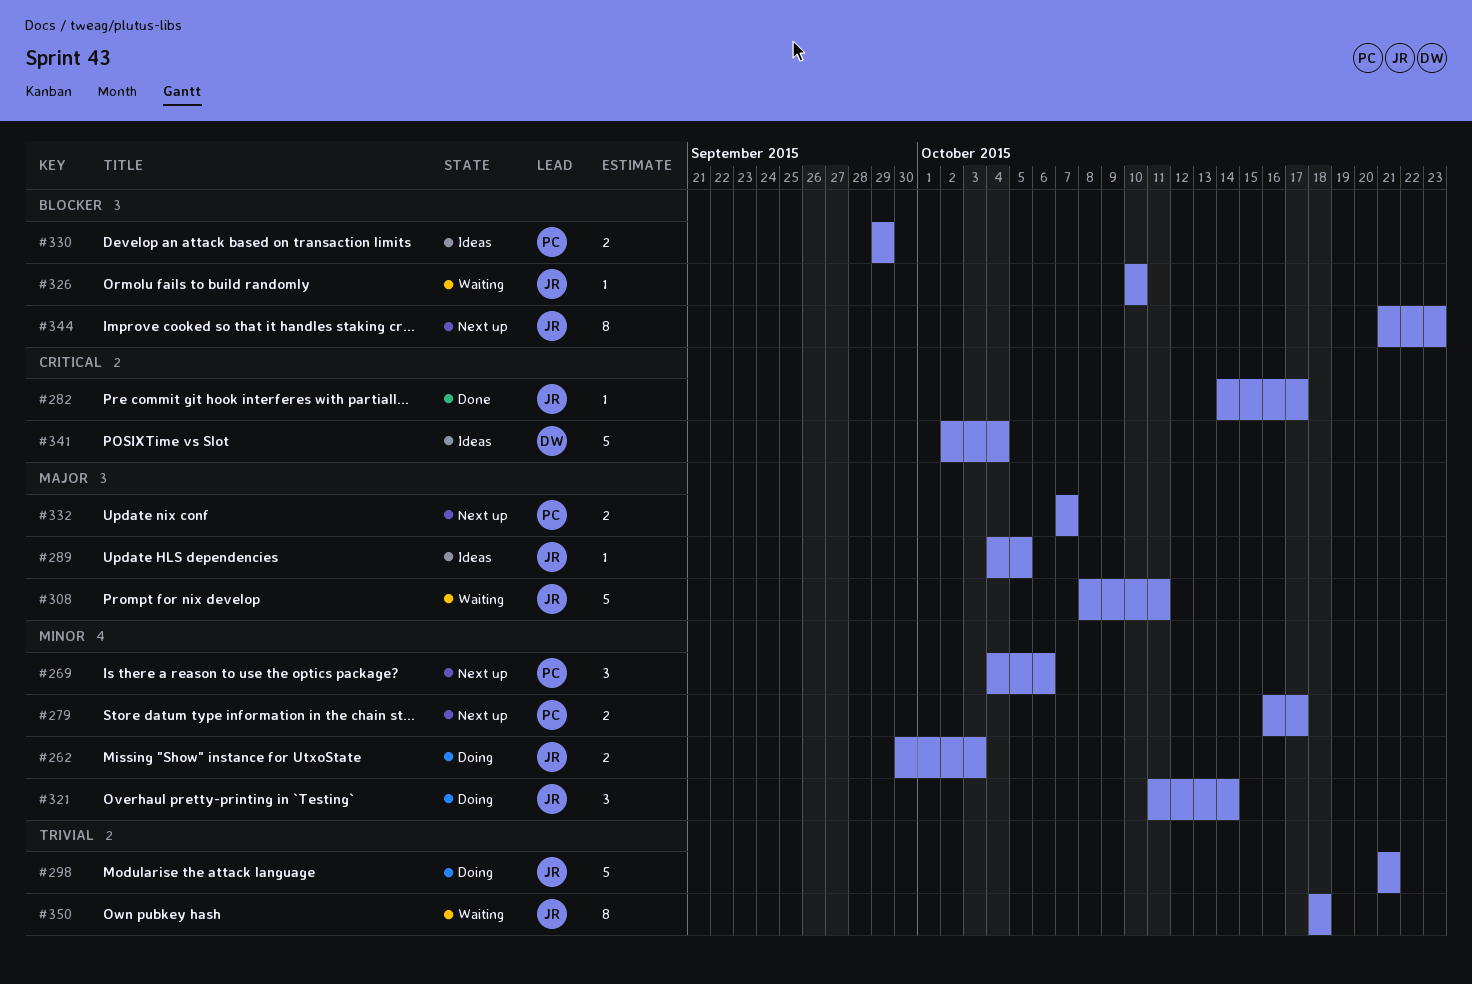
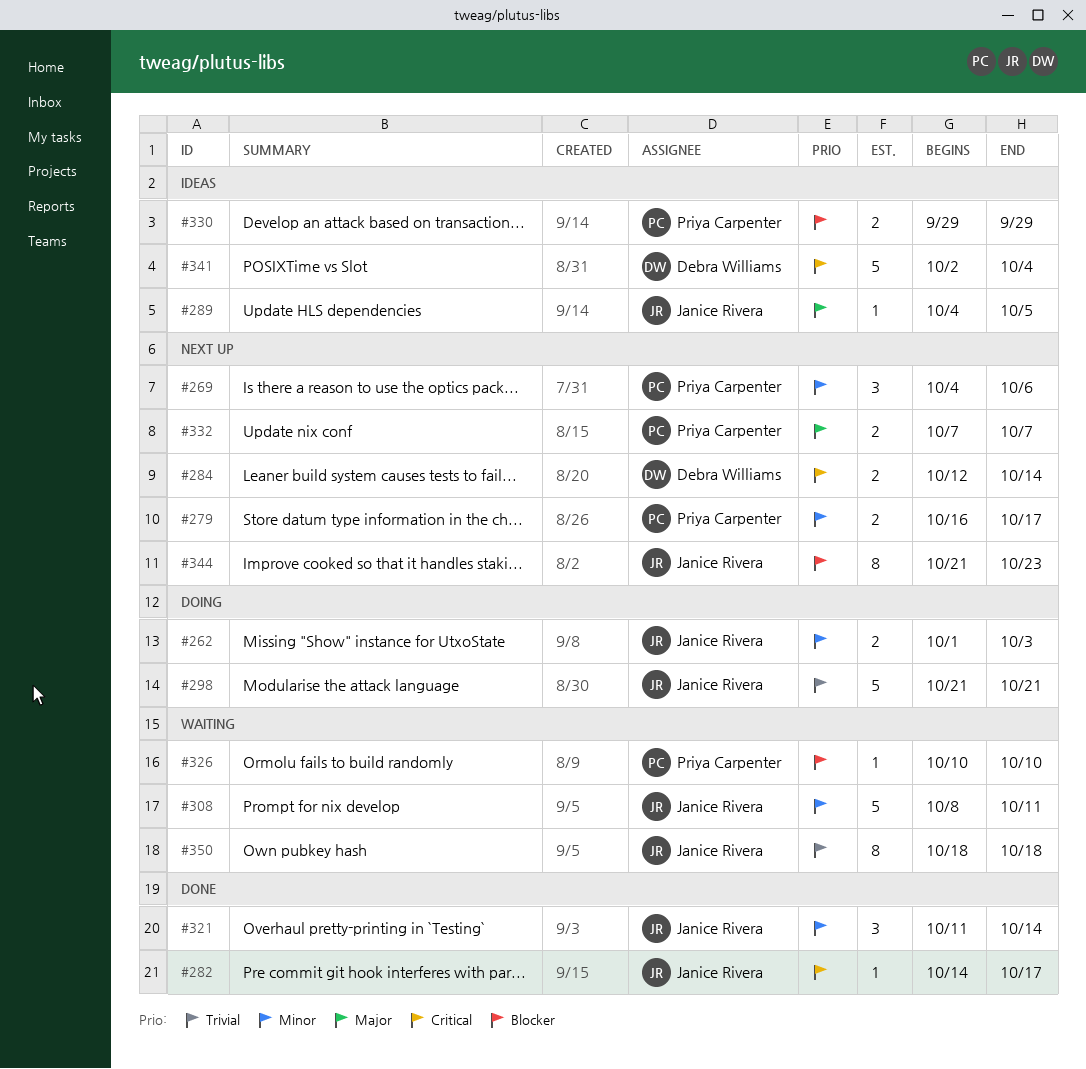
#262, start: Sep 30 -> Oct 1
#284: none -> present
#308, priority: Major -> Minor
#321, status: Doing -> Done
#326, owner: Janice Rivera -> Priya Carpenter

